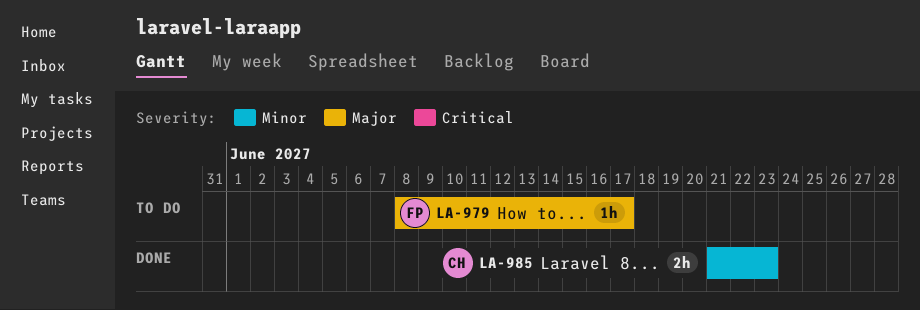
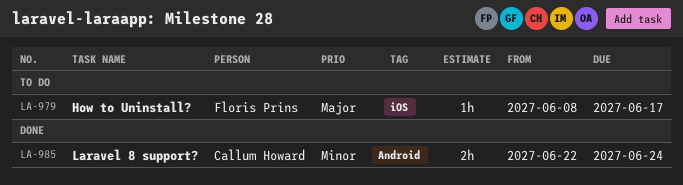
LA-985, start: Jun 21 -> Jun 22
LA-985, due: Jun 23 -> Jun 24

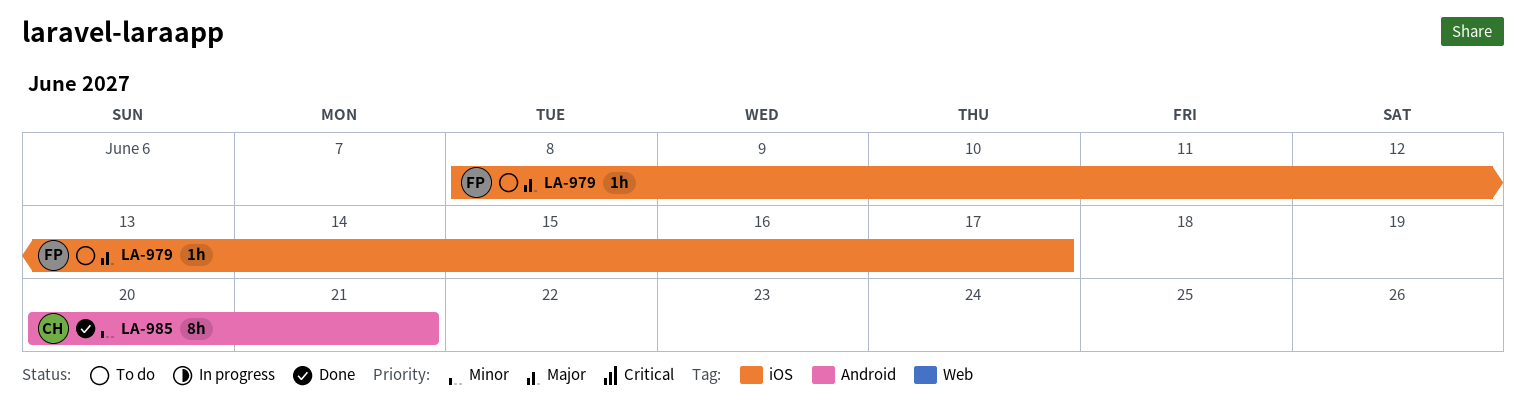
LA-985, estimate: 2h -> 8h
LA-985, start: Jun 22 -> Jun 20
LA-985, due: Jun 24 -> Jun 21

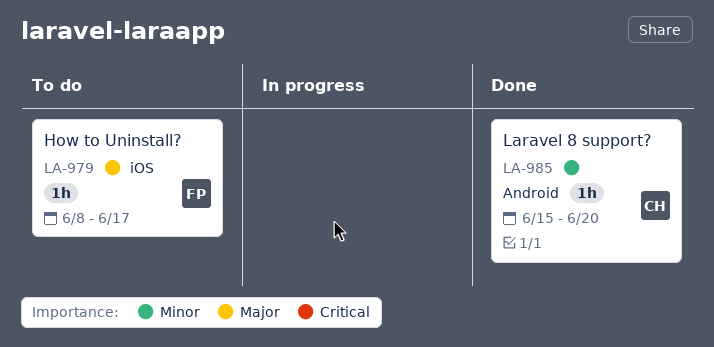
LA-985, estimate: 8h -> 1h
LA-985, start: Jun 20 -> Jun 15
LA-985, due: Jun 21 -> Jun 20

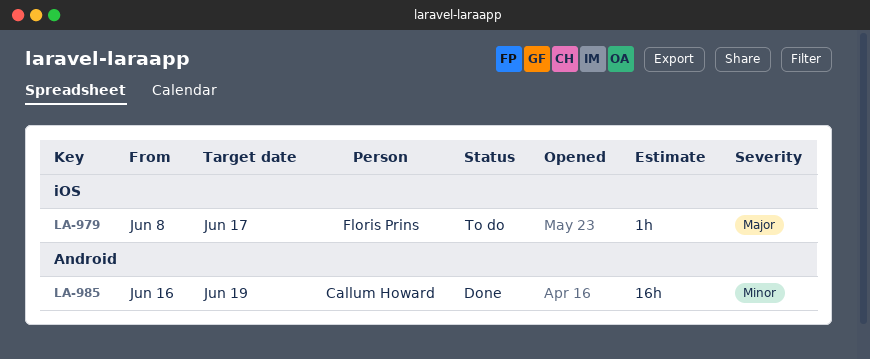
LA-985, estimate: 1h -> 16h
LA-985, start: Jun 15 -> Jun 16
LA-985, due: Jun 20 -> Jun 19

